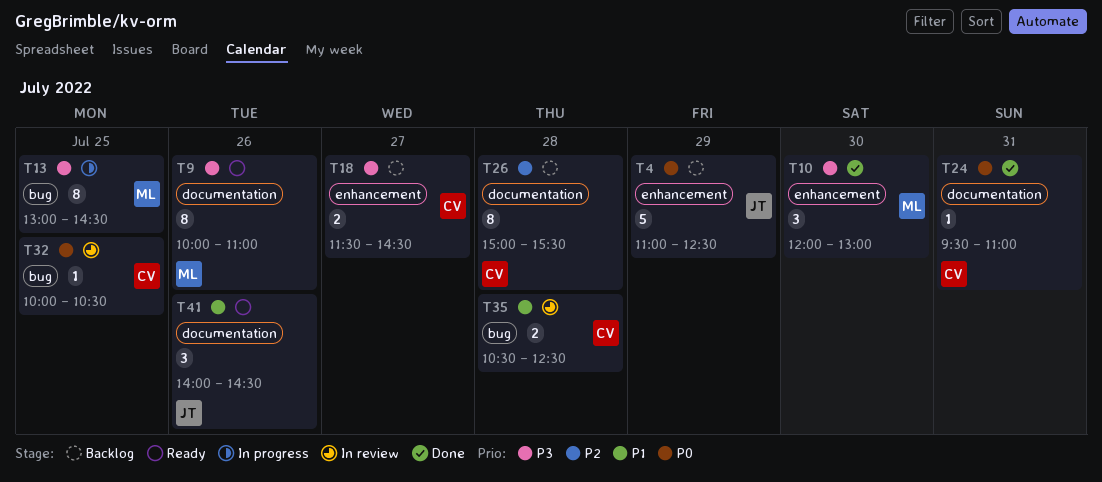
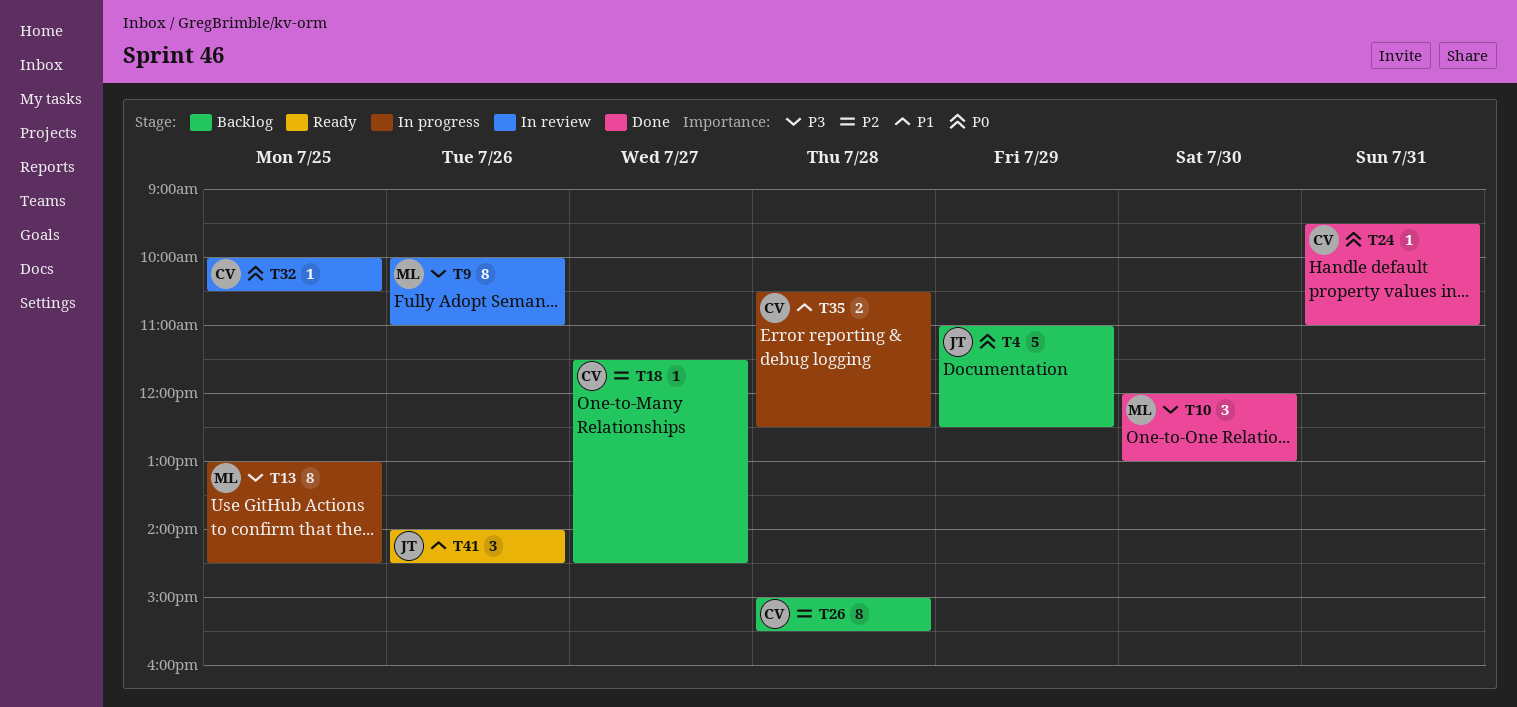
T9, status: Ready -> In review
T18, priority: P3 -> P2
T18, estimate: 2 -> 1
T35, status: In review -> In progress

